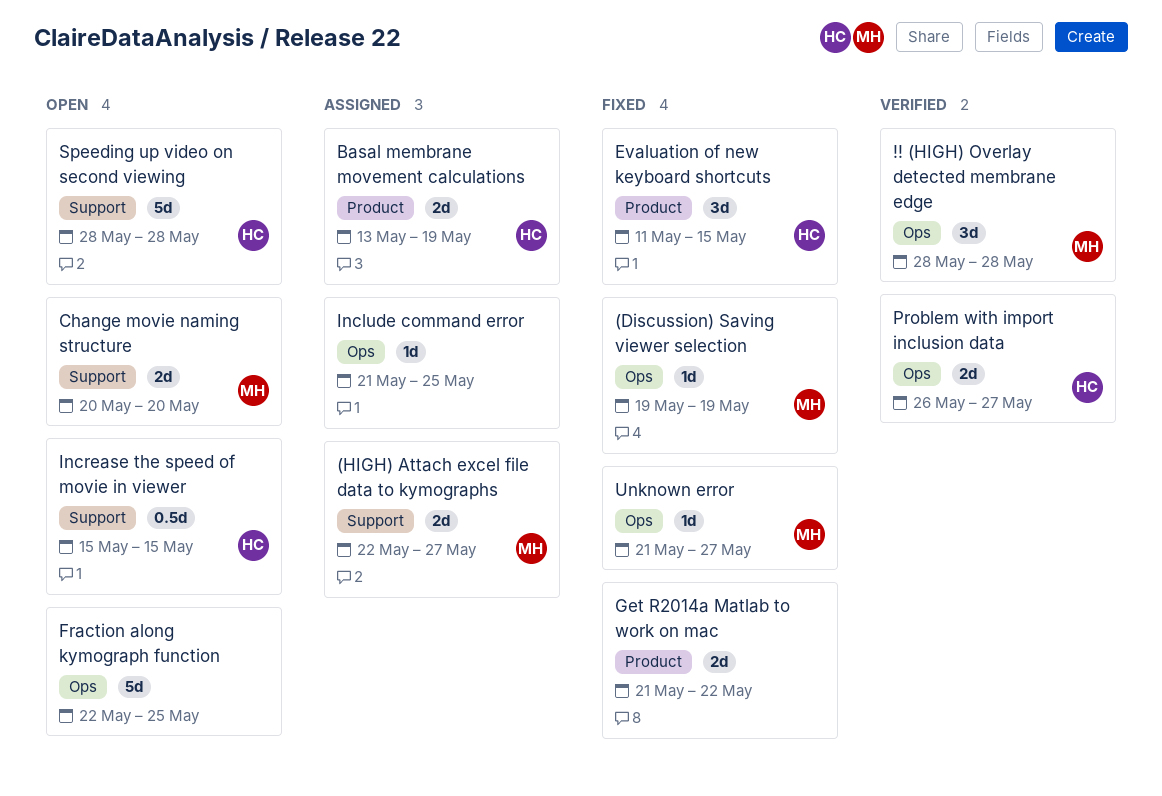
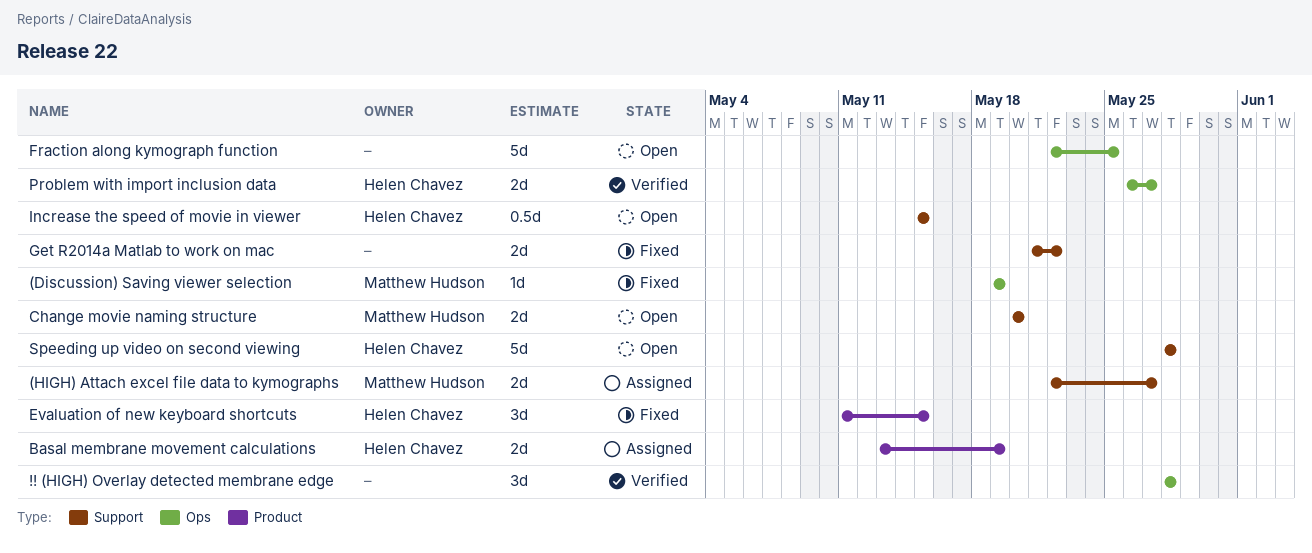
!! (HIGH) Overlay detected membrane edge, owner: Matthew Hudson -> none
Get R2014a Matlab to work on mac, label: Product -> Support
Include command error: present -> none
Unknown error: present -> none

